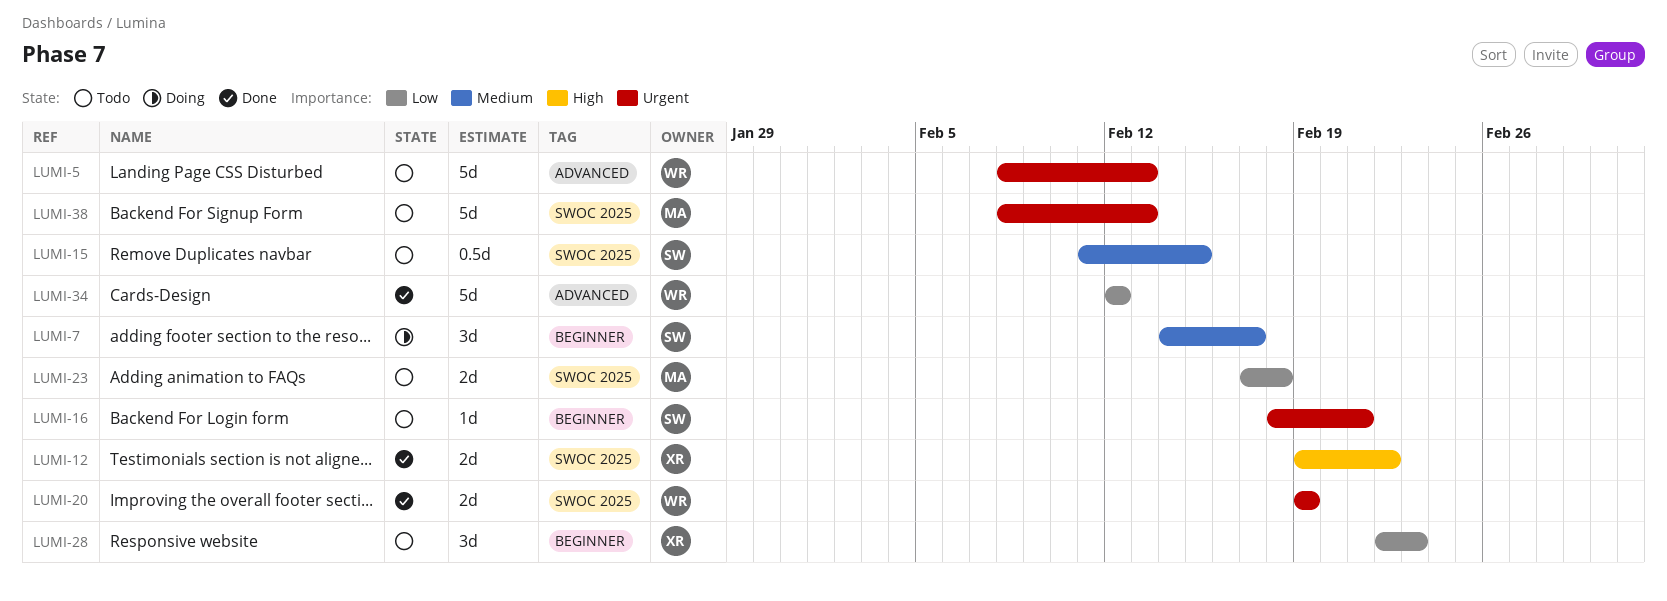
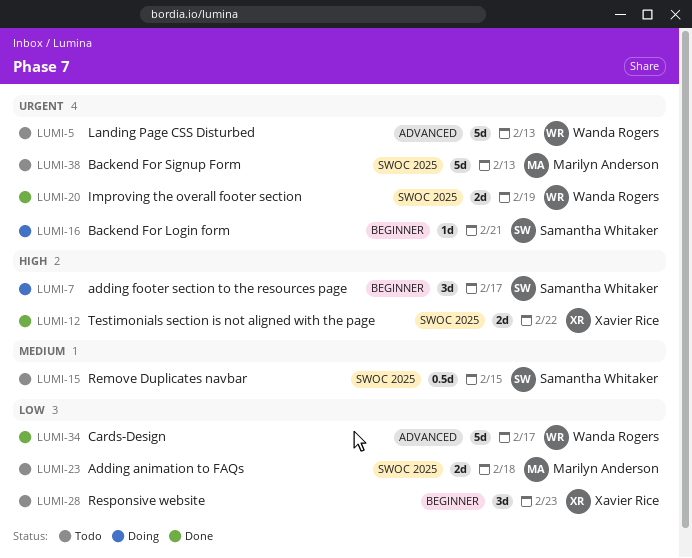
LUMI-7, priority: Medium -> High
LUMI-16, status: Todo -> Doing
LUMI-34, due: Feb 12 -> Feb 17

